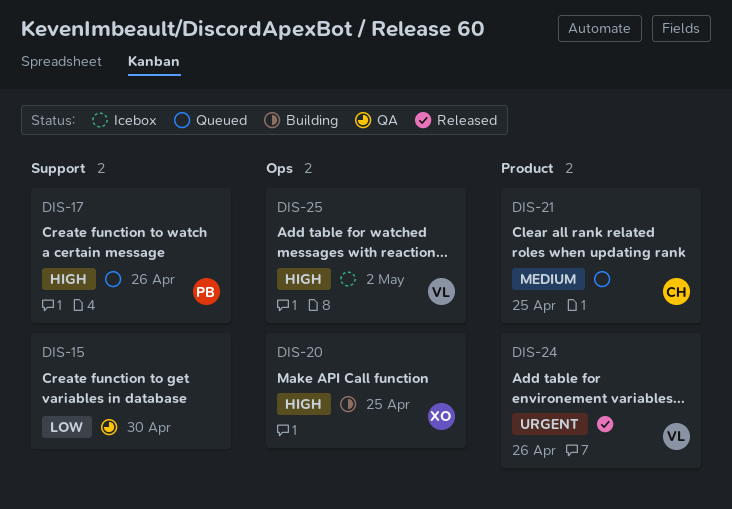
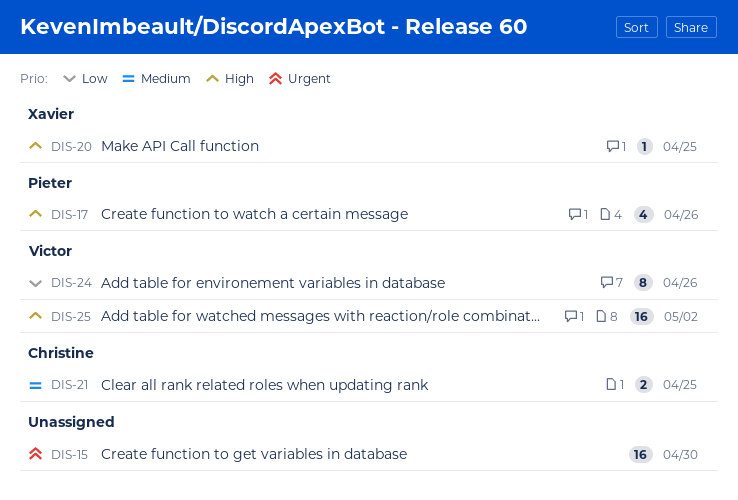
DIS-15, priority: Low -> Urgent
DIS-24, priority: Urgent -> Low

